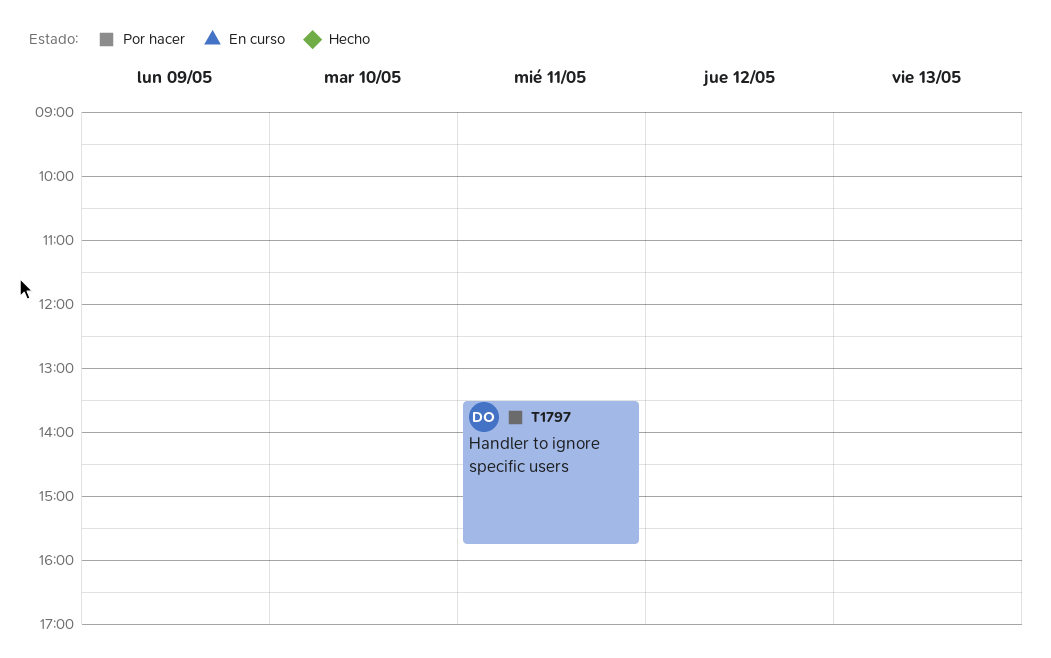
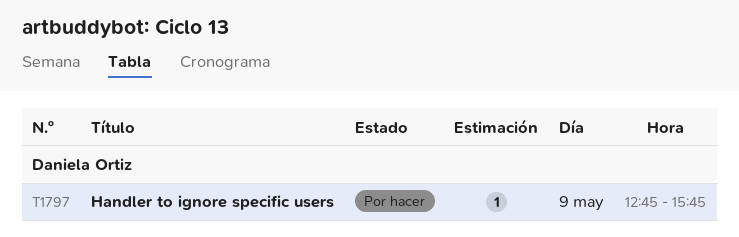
T1797, day: May 11 -> May 9
T1797, begins: 13:30 -> 12:45

